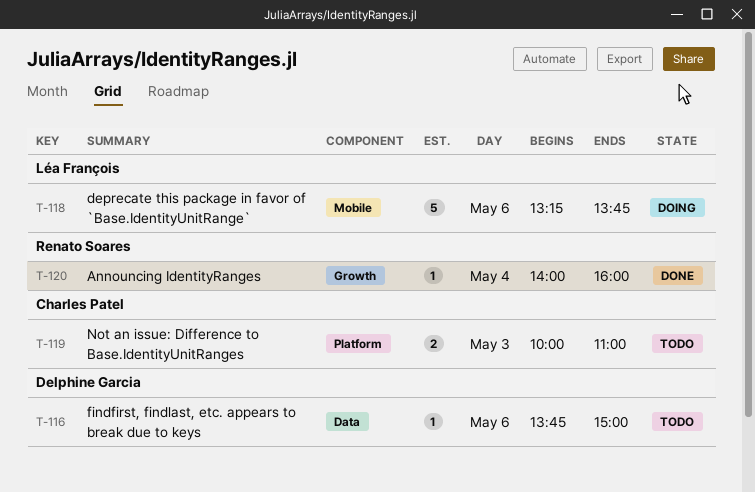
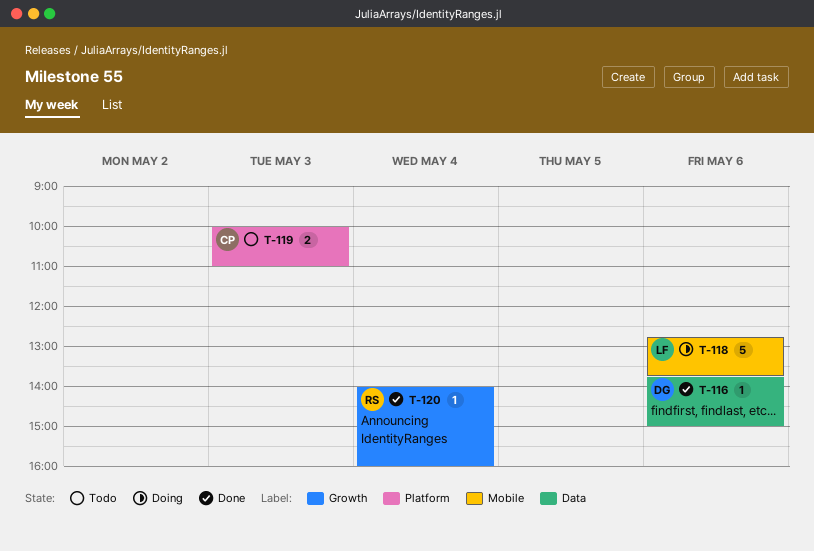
T-116, status: Todo -> Done
T-118, begins: 13:15 -> 12:45

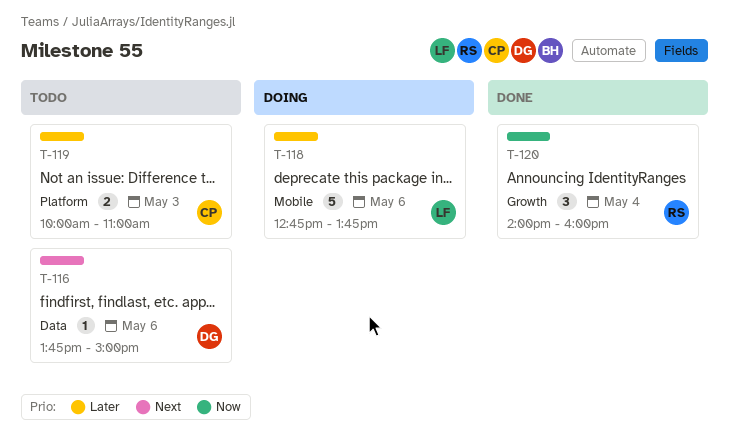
T-116, status: Done -> Todo
T-120, estimate: 1 -> 3

